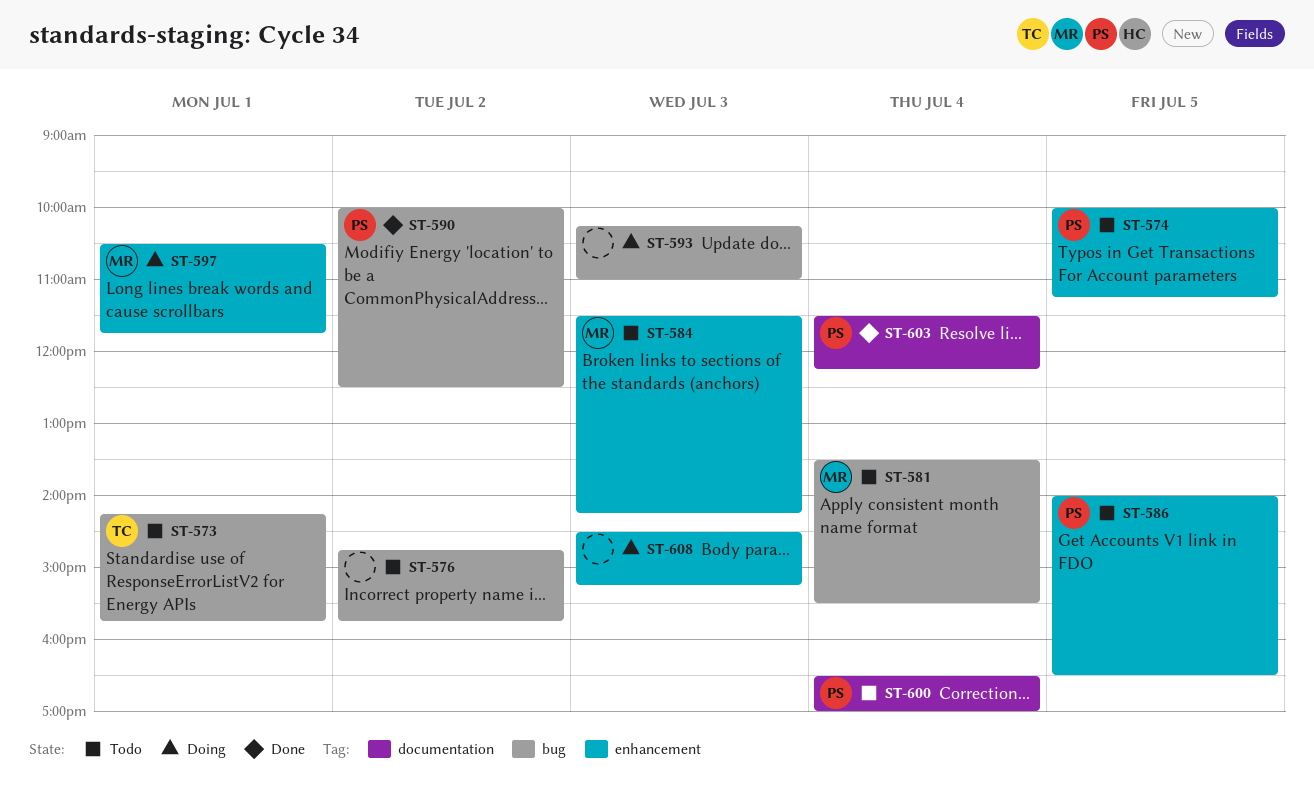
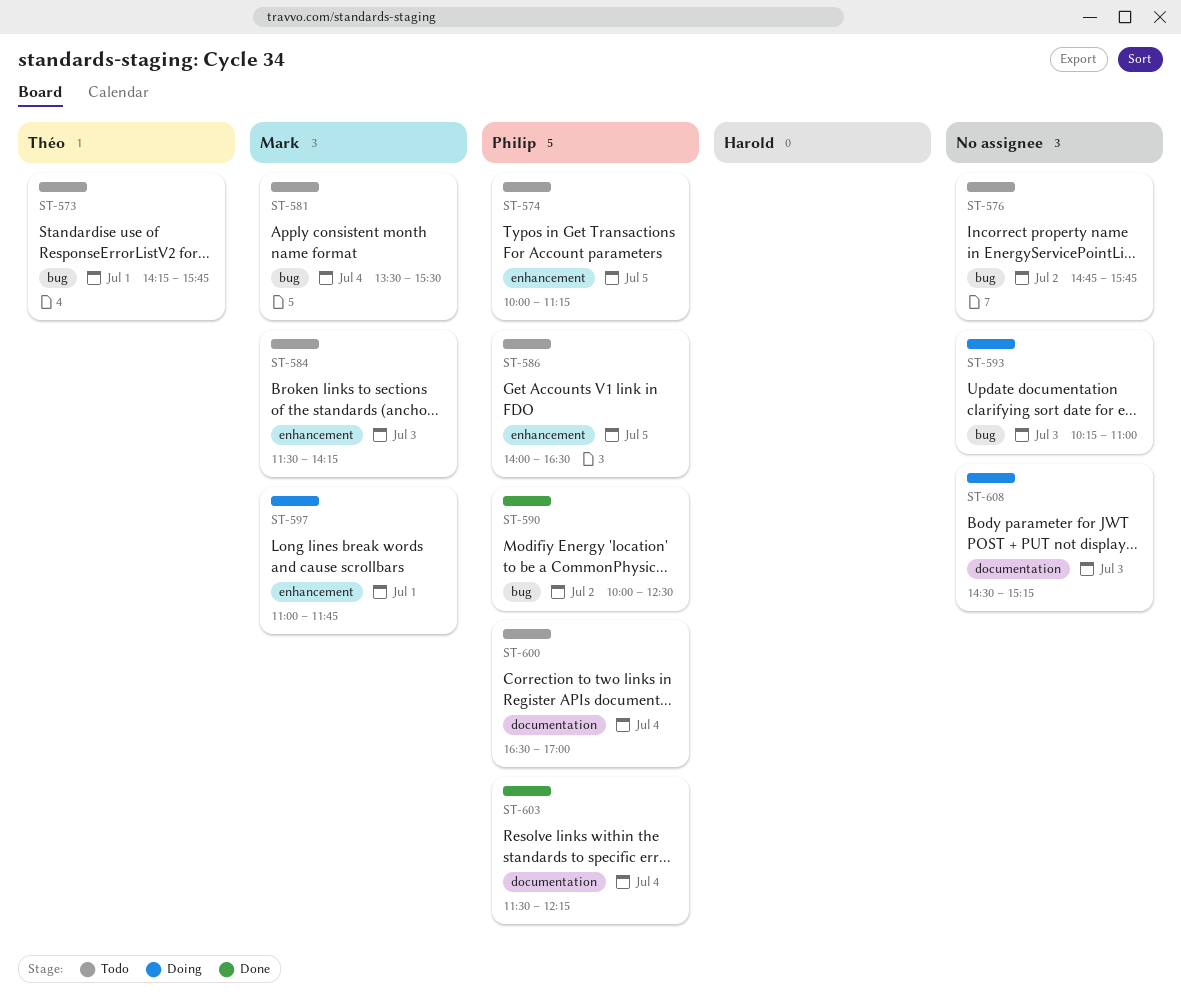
ST-597, begins: 10:30 -> 11:00
ST-608, label: enhancement -> documentation

